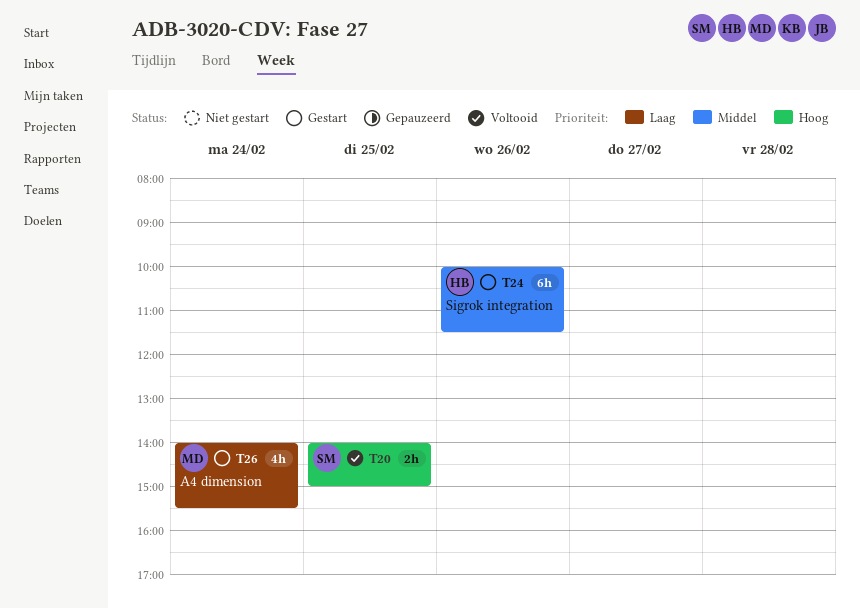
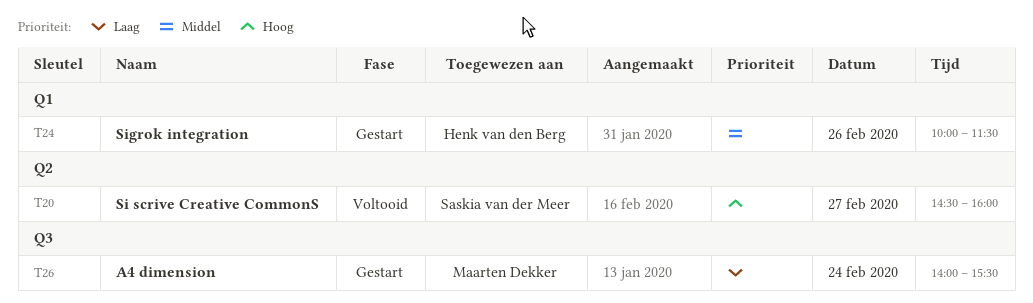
T20, day: Feb 25 -> Feb 27
T20, begins: 14:00 -> 14:30
T20, ends: 15:00 -> 16:00

